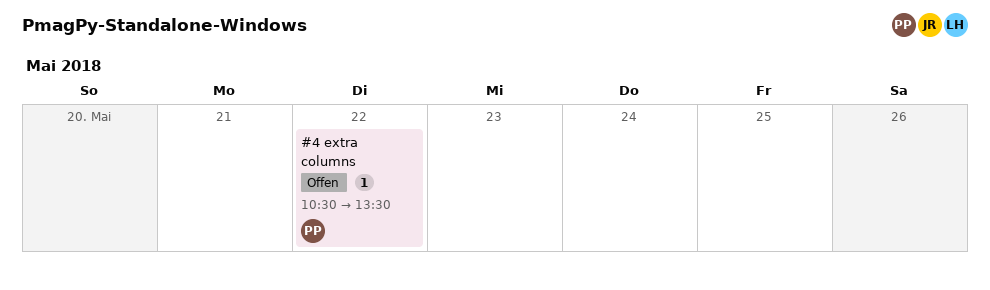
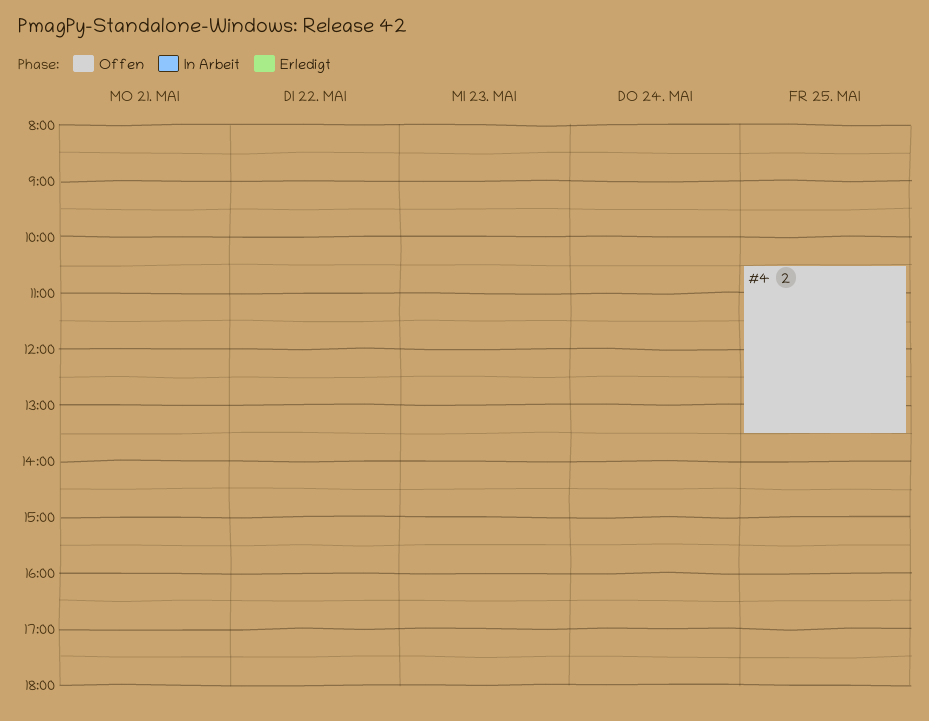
#4, estimate: 1 -> 2
#4, day: May 22 -> May 25

